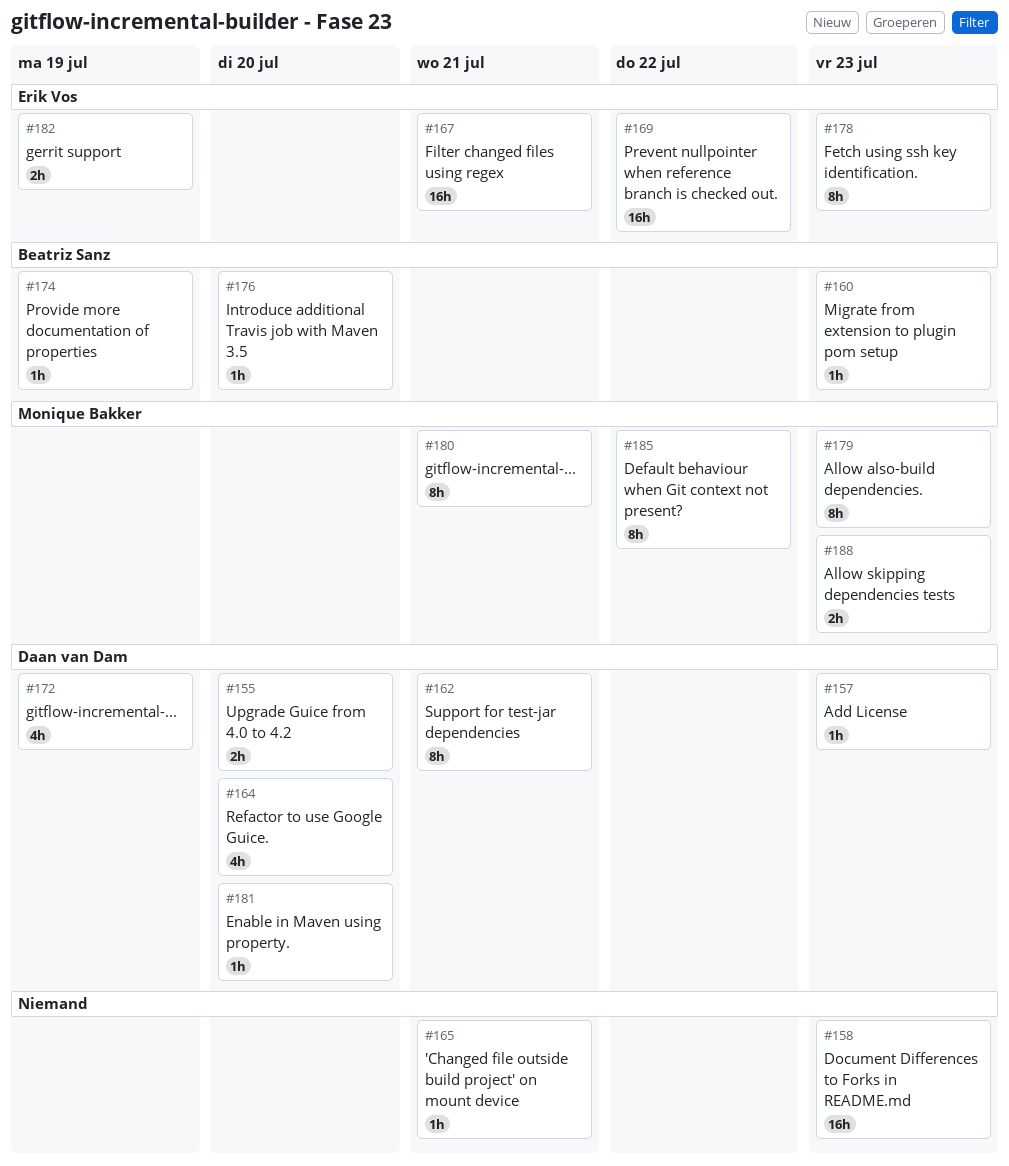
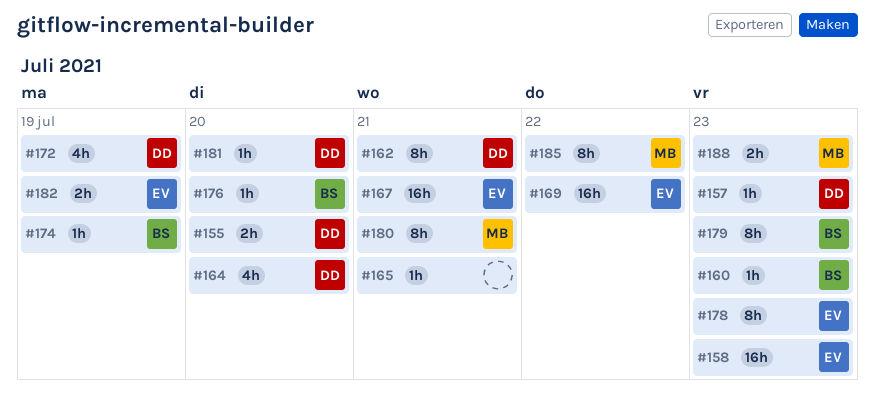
#158, owner: none -> Erik Vos
#179, owner: Monique Bakker -> Beatriz Sanz

